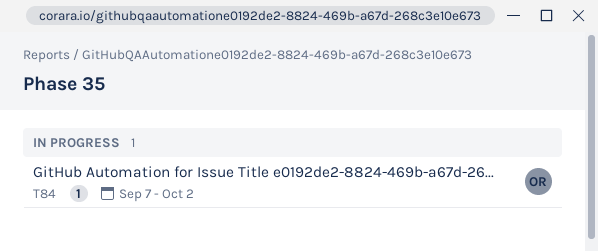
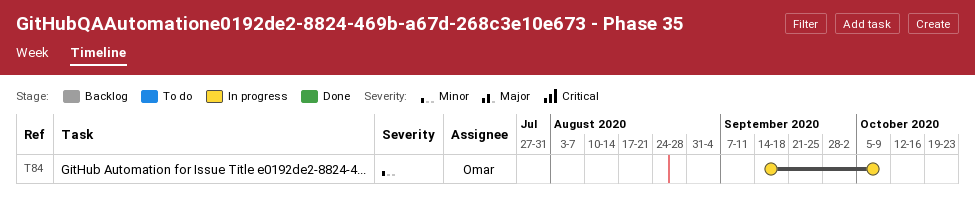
T84, start: Sep 7 -> Sep 14
T84, due: Oct 2 -> Oct 9

